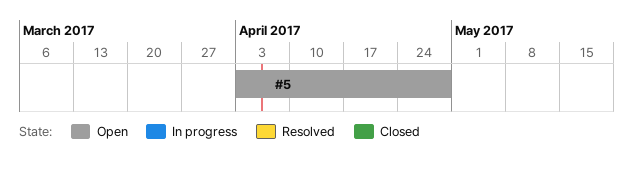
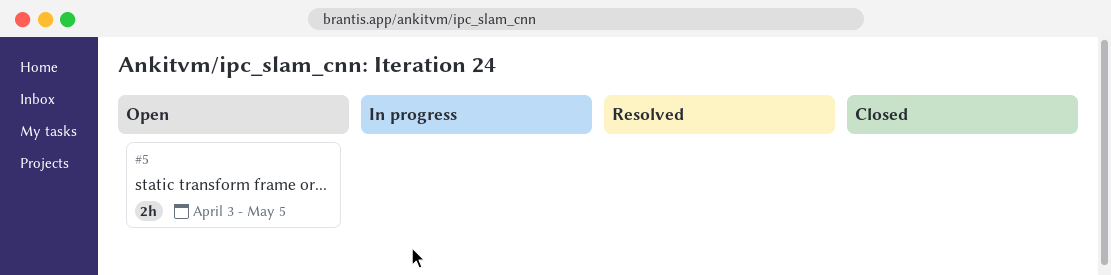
#5, due: Apr 28 -> May 5

